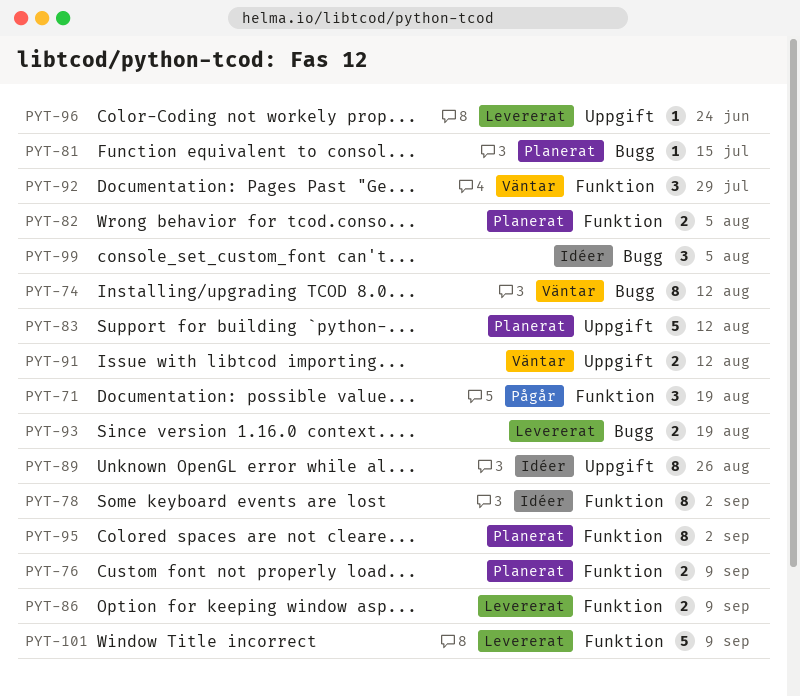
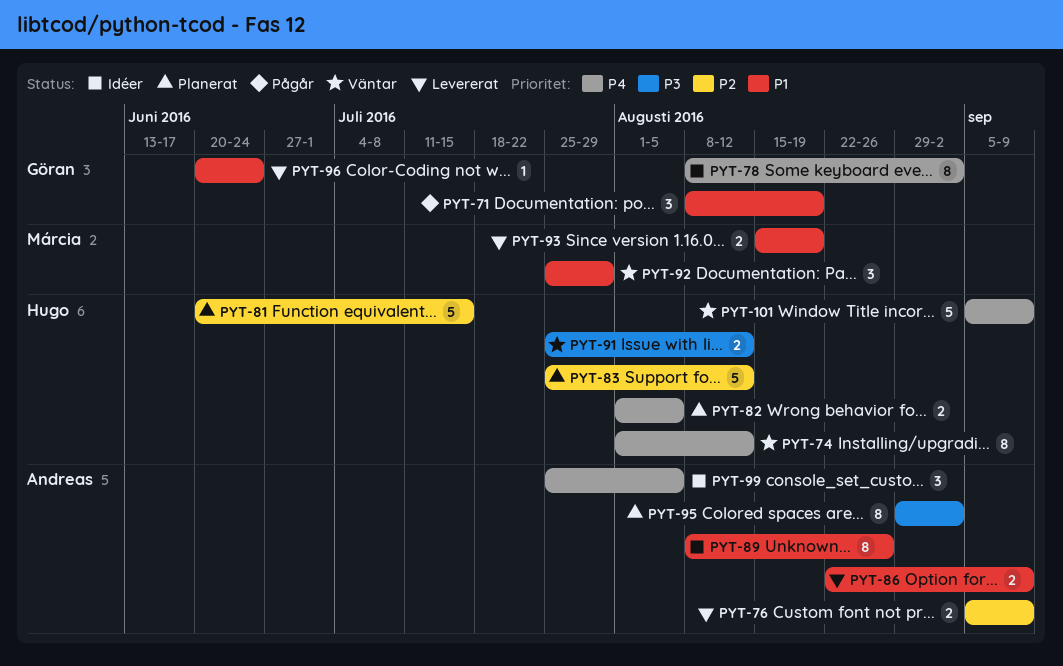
PYT-76, status: Planerat -> Levererat
PYT-81, estimate: 1 -> 5
PYT-101, status: Levererat -> Väntar

